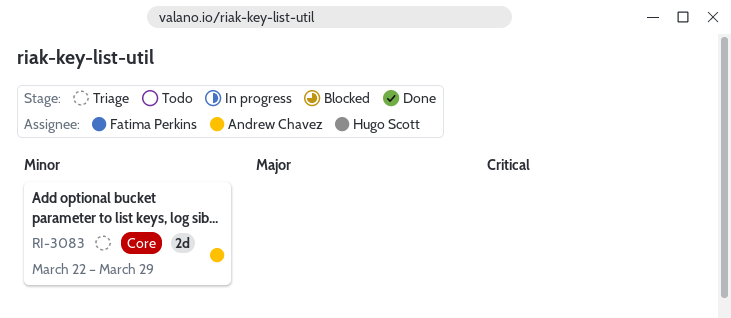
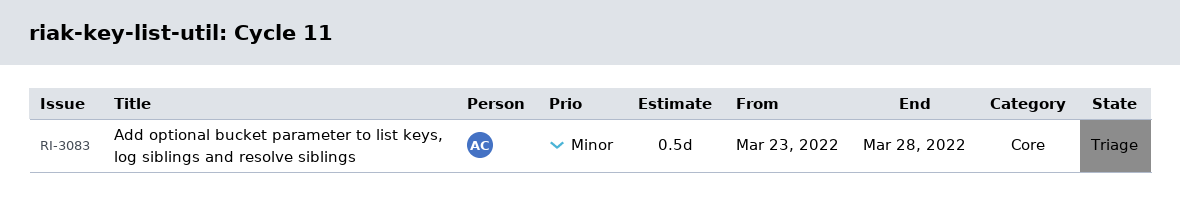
RI-3083, estimate: 2d -> 0.5d
RI-3083, start: Mar 22 -> Mar 23
RI-3083, due: Mar 29 -> Mar 28

